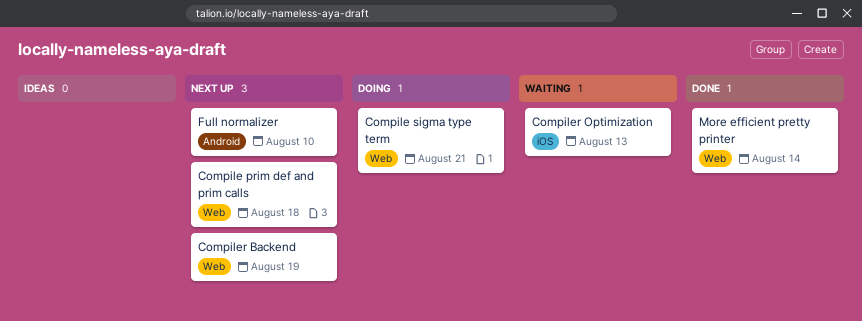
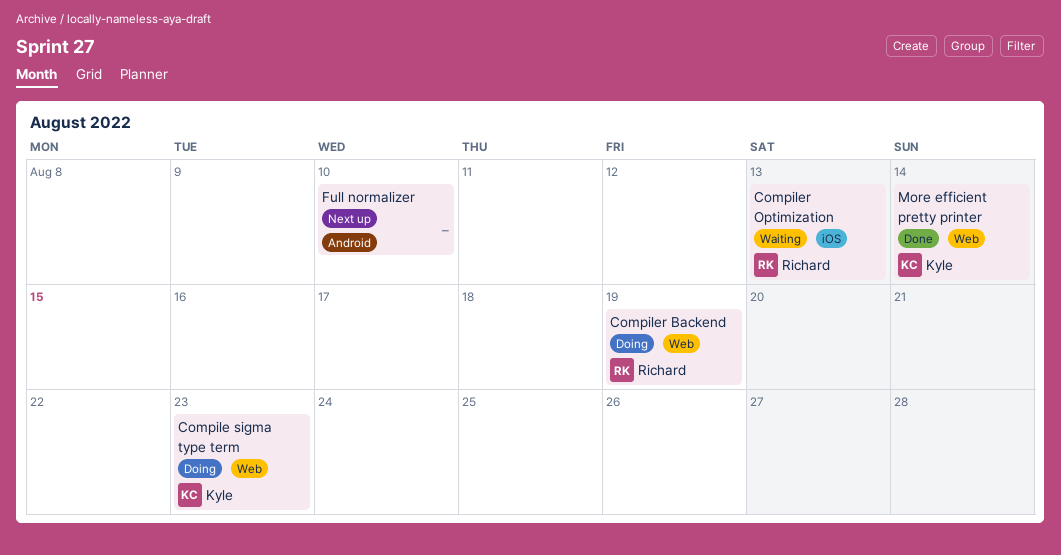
Compile prim def and prim calls: present -> none
Compile sigma type term, due: Aug 21 -> Aug 23
Compiler Backend, status: Next up -> Doing

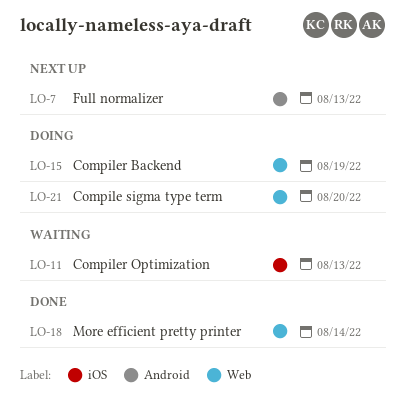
Compile sigma type term, due: Aug 23 -> Aug 20
Full normalizer, due: Aug 10 -> Aug 13

